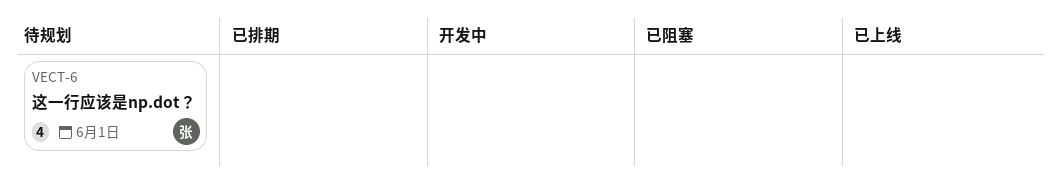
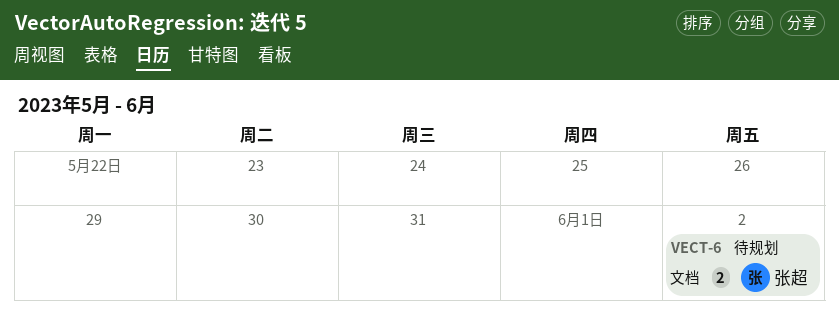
VECT-6, estimate: 4 -> 2
VECT-6, due: Jun 1 -> Jun 2

